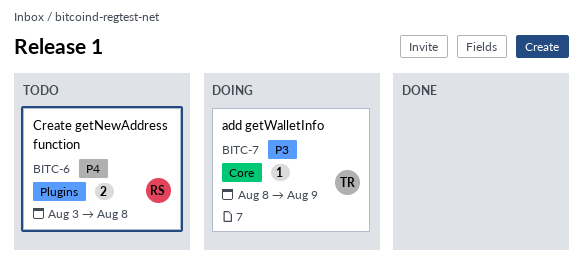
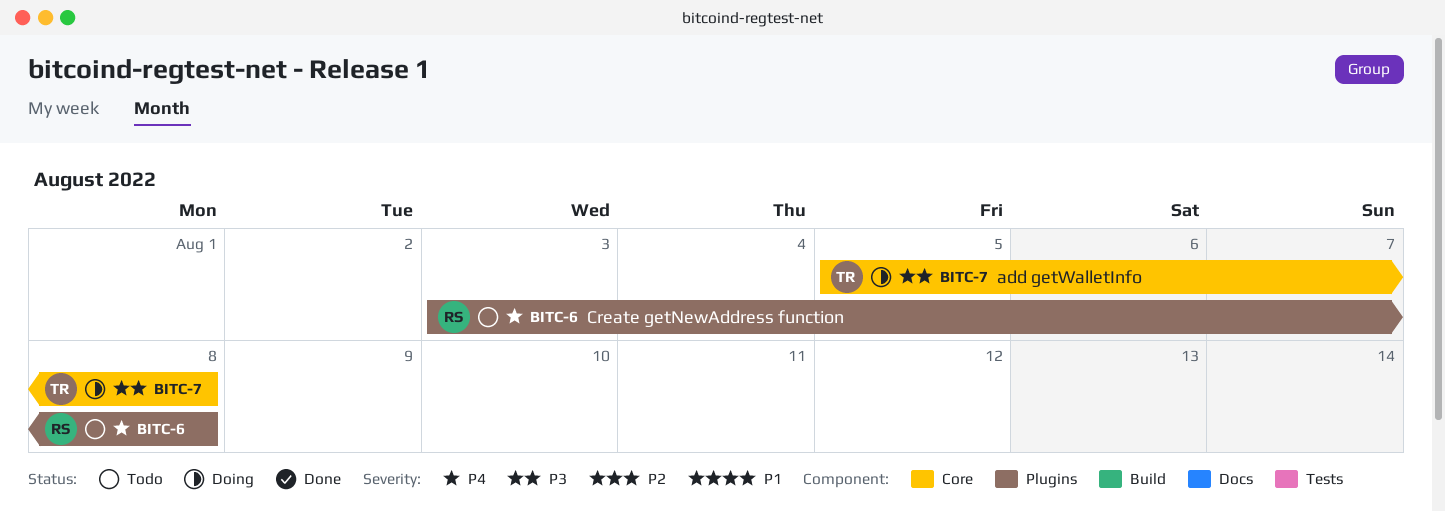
BITC-7, start: Aug 8 -> Aug 5
BITC-7, due: Aug 9 -> Aug 8

